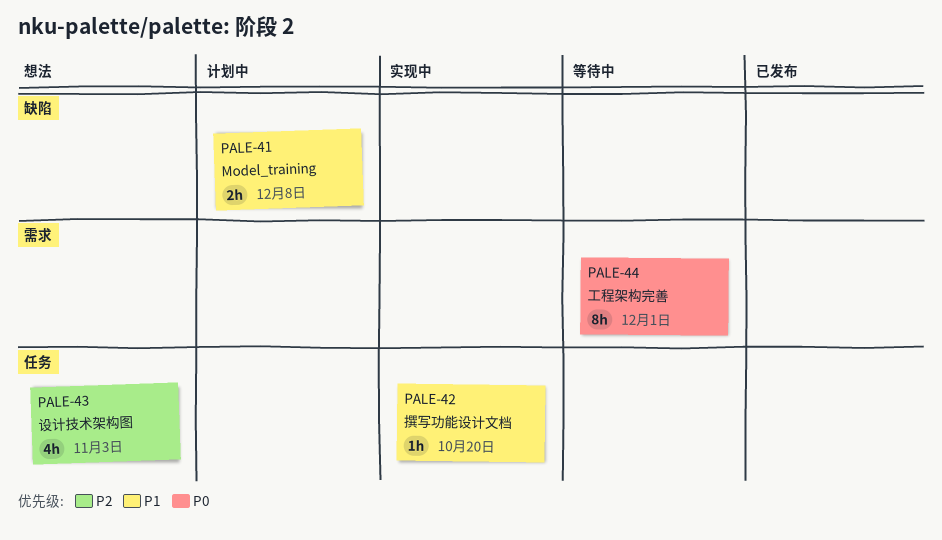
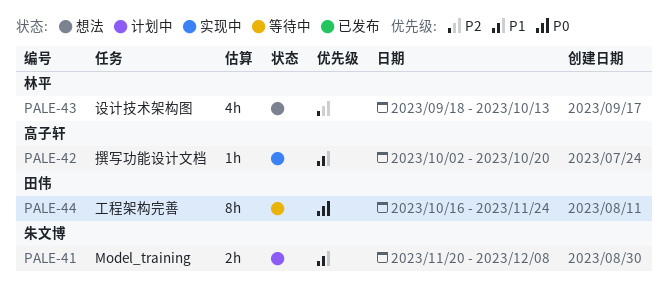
PALE-43, due: Nov 3 -> Oct 13
PALE-44, due: Dec 1 -> Nov 24

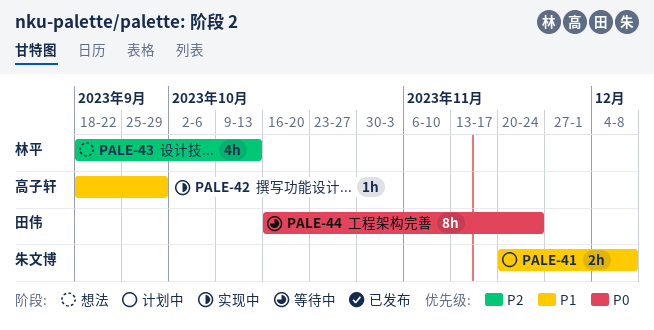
PALE-42, start: Oct 2 -> Sep 18
PALE-42, due: Oct 20 -> Sep 29

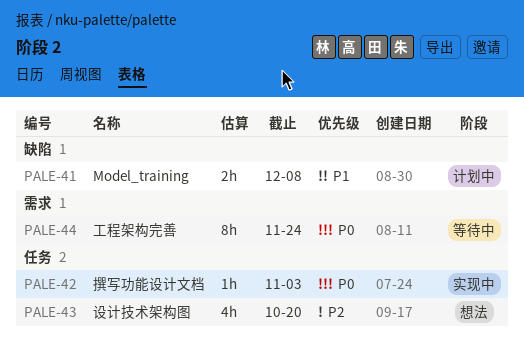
PALE-42, priority: P1 -> P0
PALE-42, due: Sep 29 -> Nov 3
PALE-43, due: Oct 13 -> Oct 20

